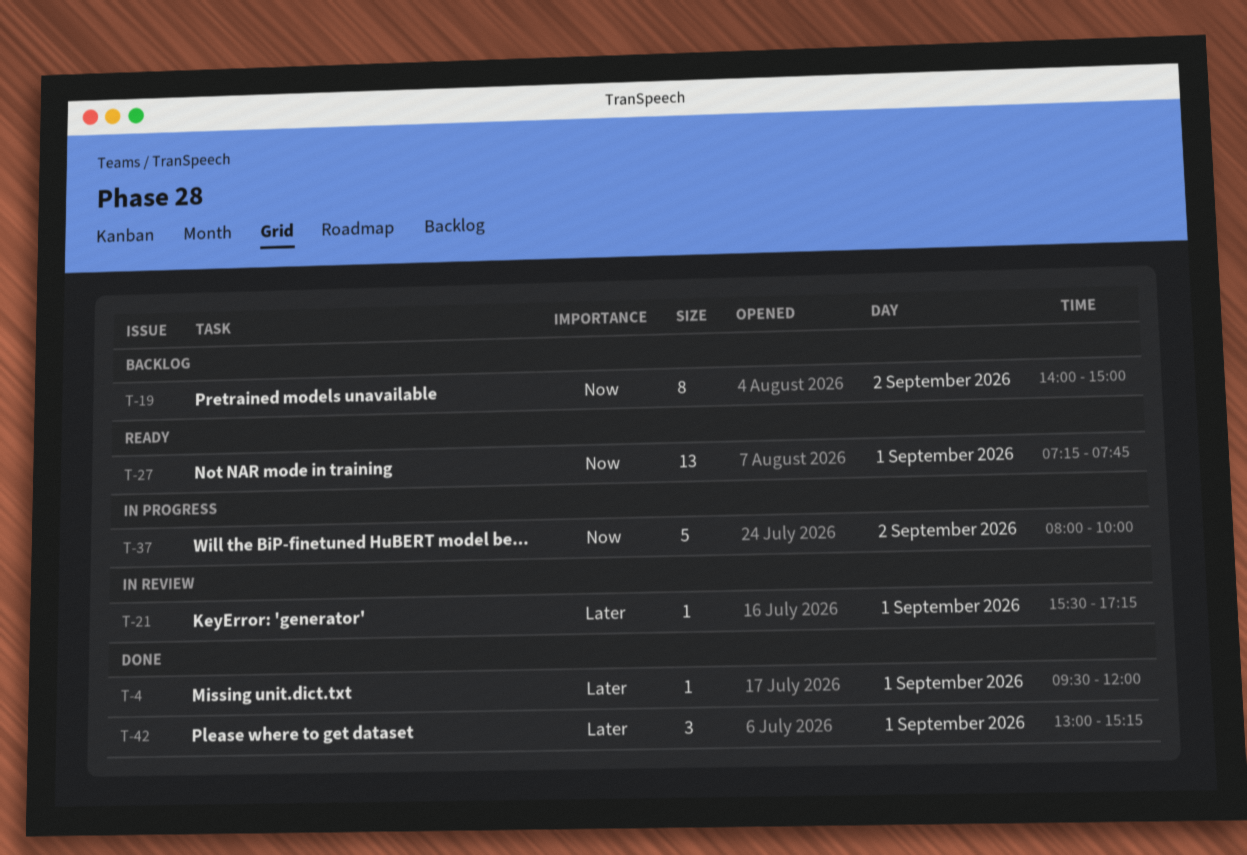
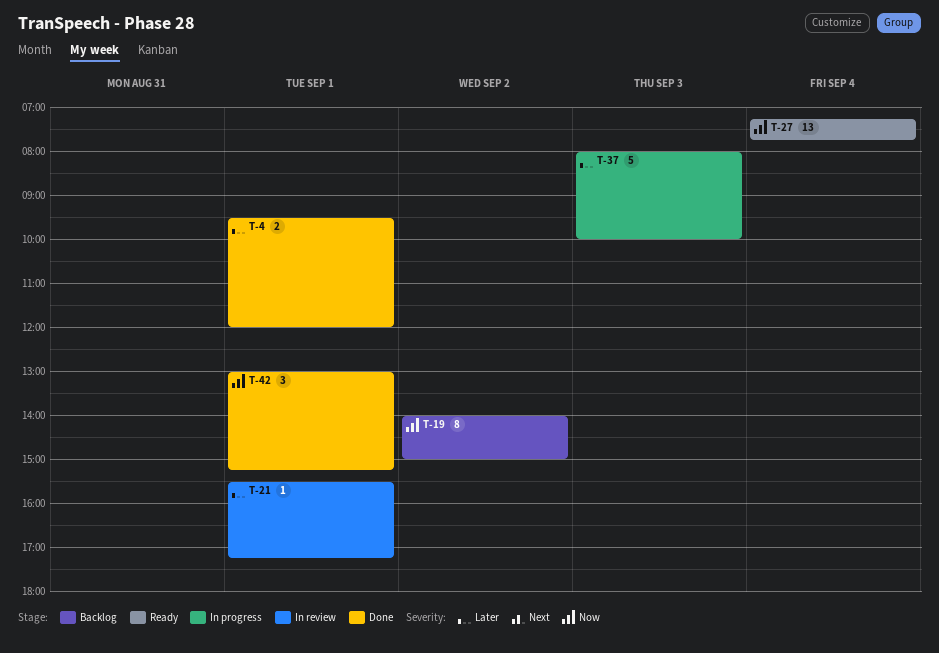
T-4, estimate: 1 -> 2
T-27, day: Sep 1 -> Sep 4
T-37, priority: Now -> Later
T-37, day: Sep 2 -> Sep 3
T-42, priority: Later -> Now

